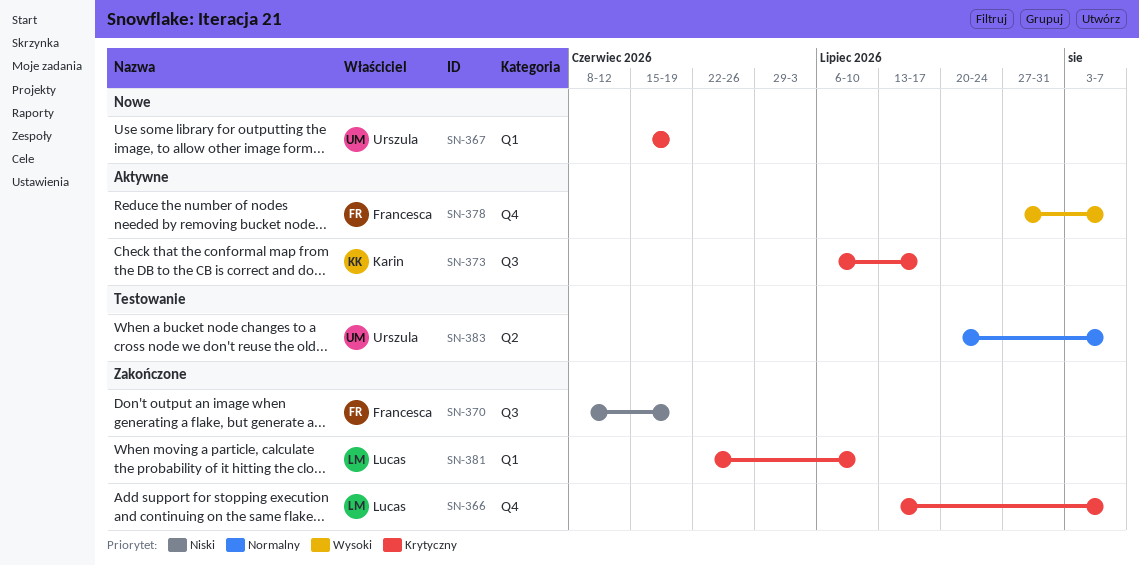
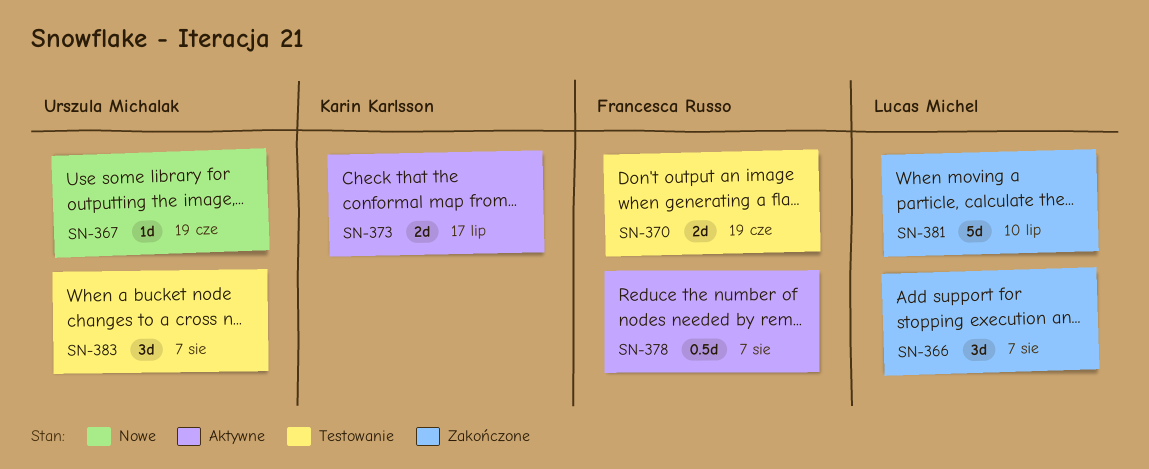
SN-370, status: Zakończone -> Testowanie

